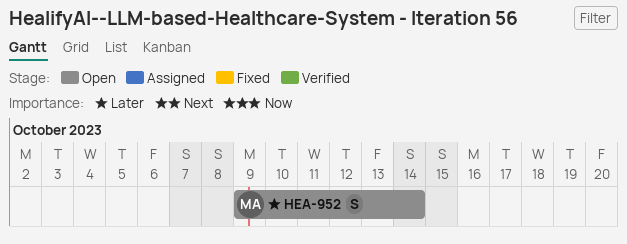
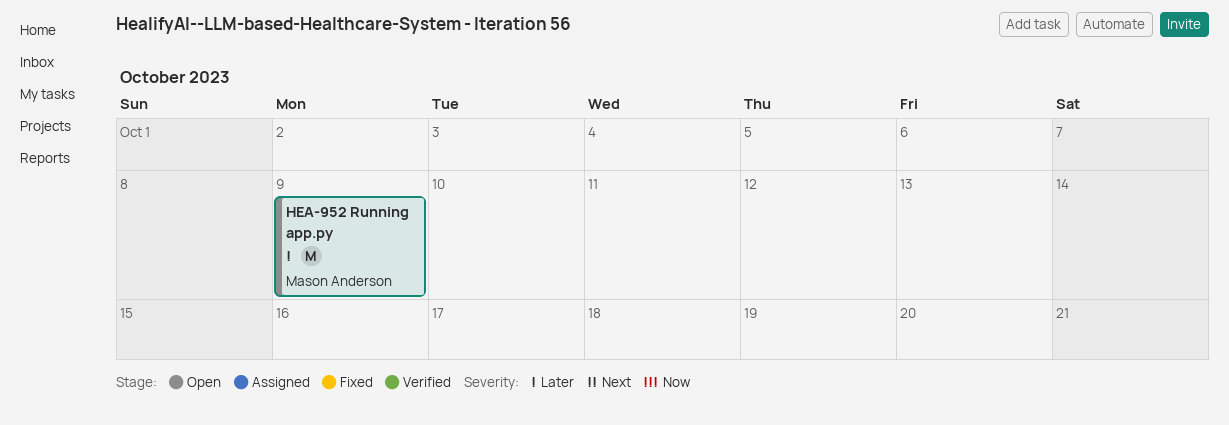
HEA-952, estimate: S -> M
HEA-952, due: Oct 14 -> Oct 9

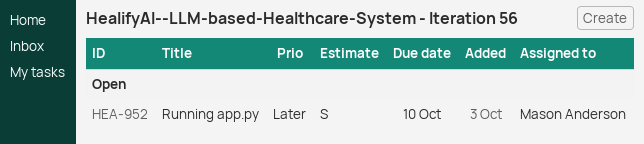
HEA-952, estimate: M -> S
HEA-952, due: Oct 9 -> Oct 10

